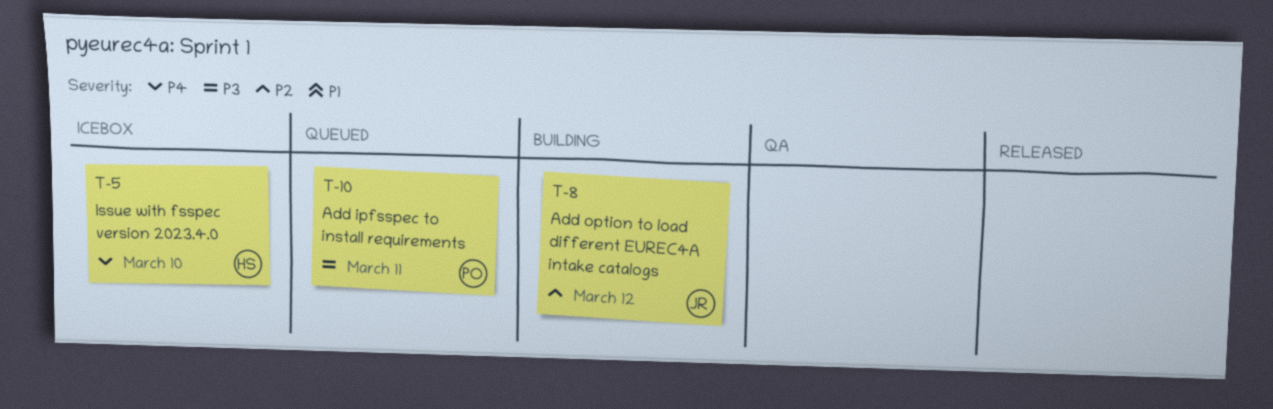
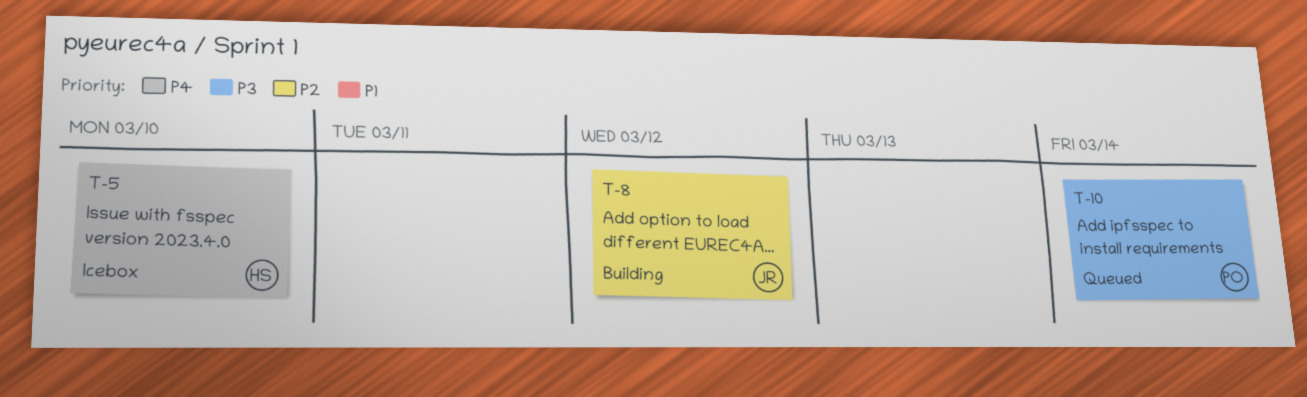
T-10, due: Mar 11 -> Mar 14

